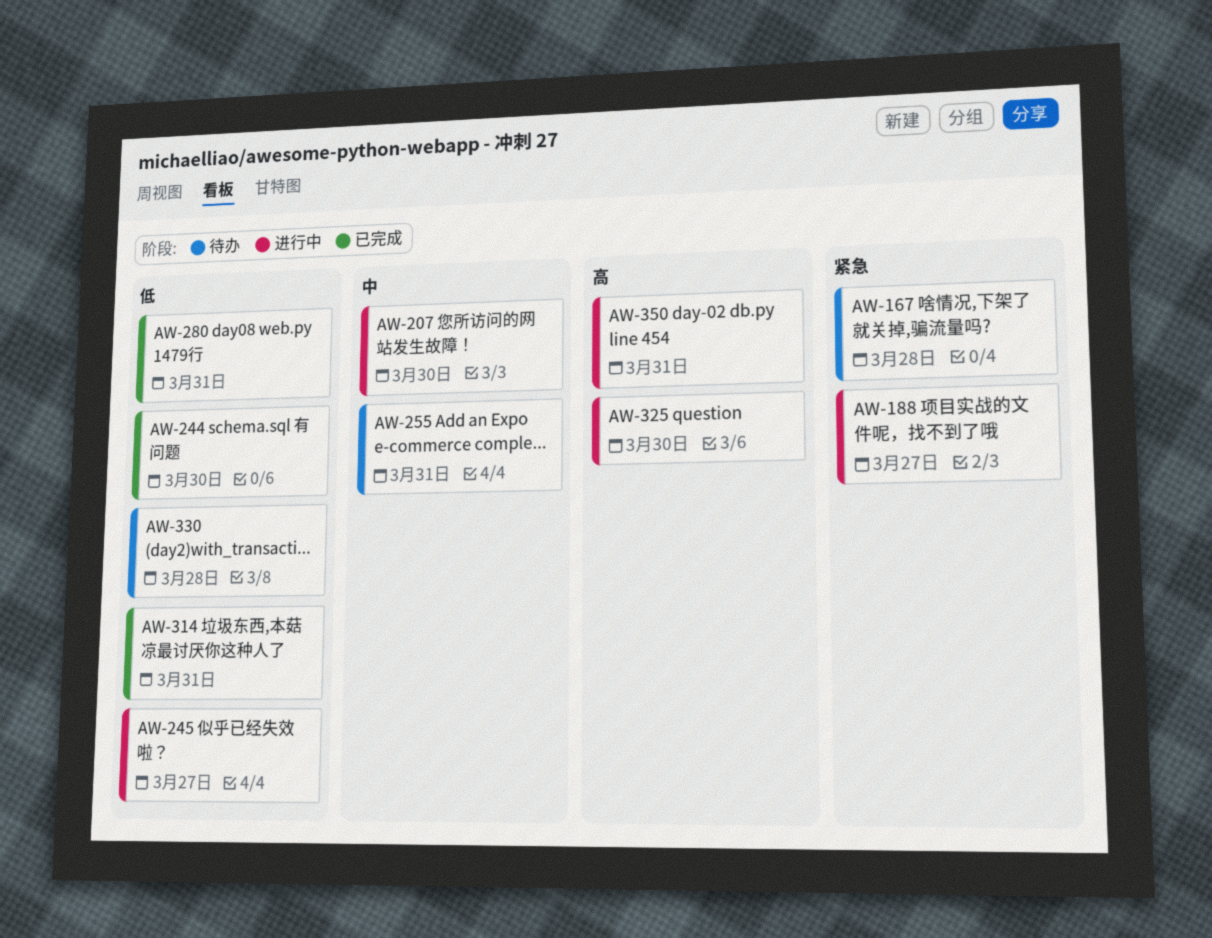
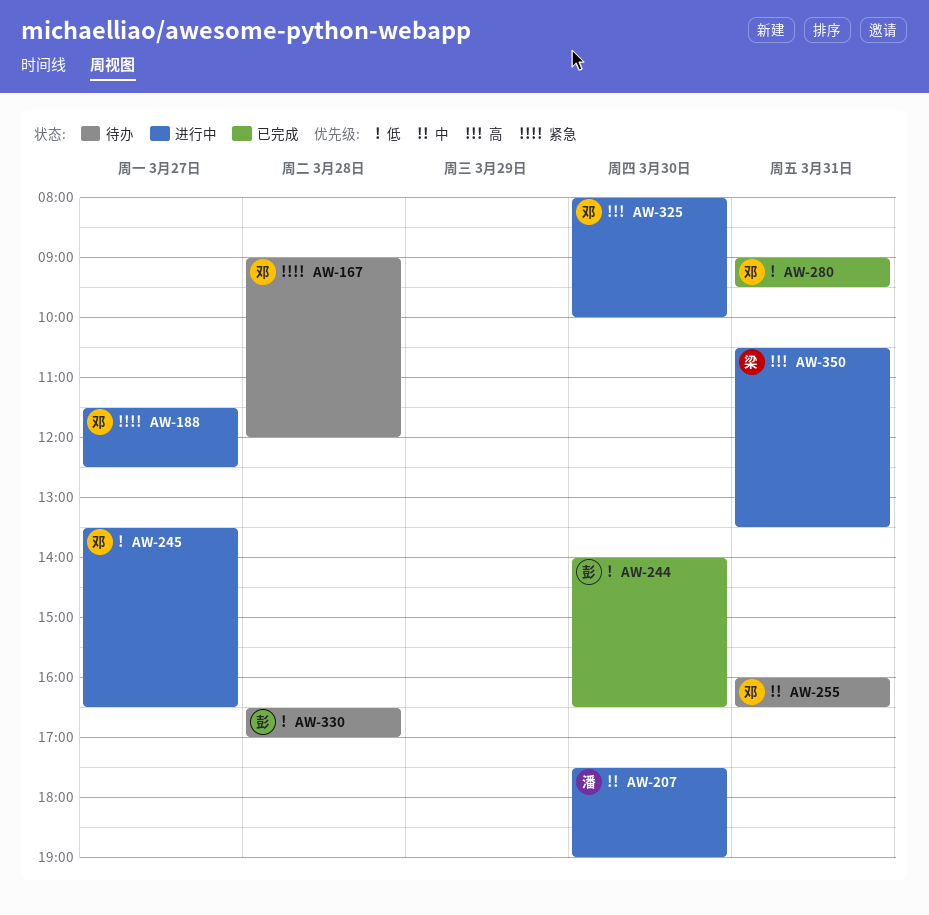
AW-314: present -> none

